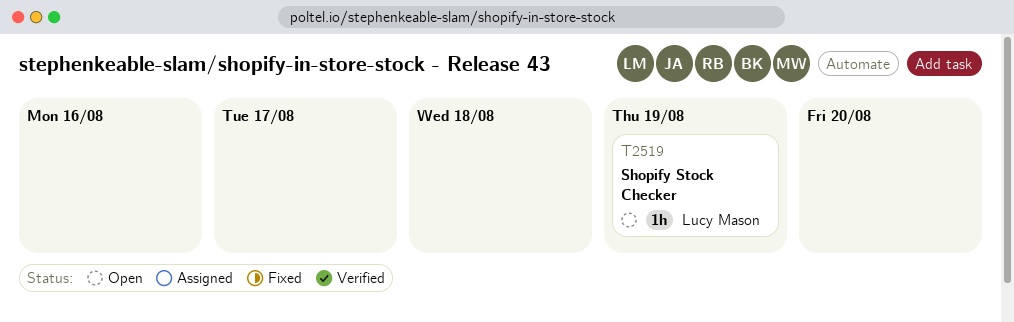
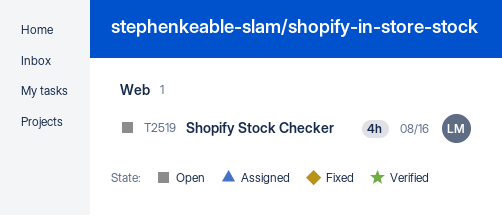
T2519, estimate: 1h -> 4h
T2519, due: Aug 19 -> Aug 16

